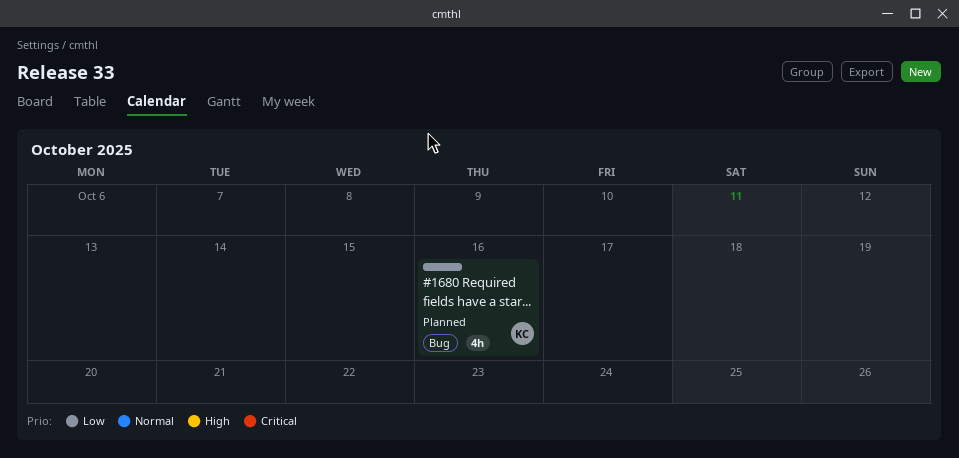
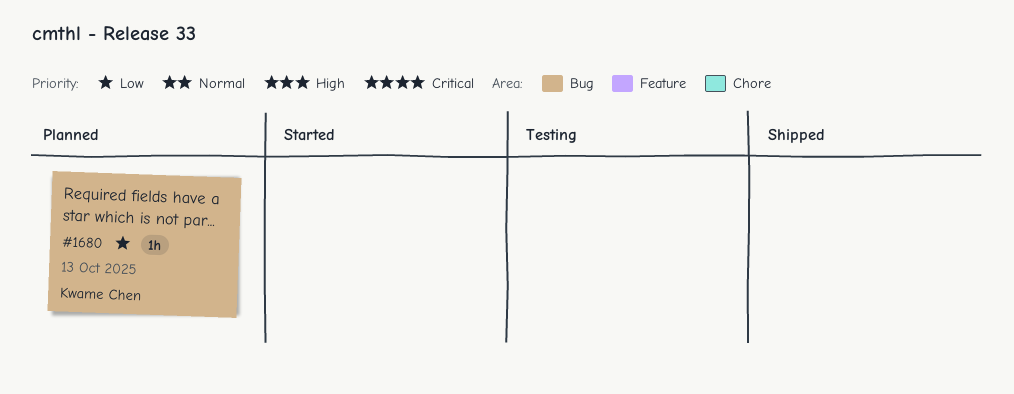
#1680, estimate: 4h -> 1h
#1680, due: Oct 16 -> Oct 13

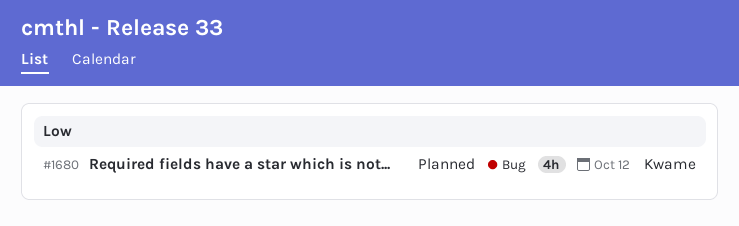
#1680, estimate: 1h -> 4h
#1680, due: Oct 13 -> Oct 12

